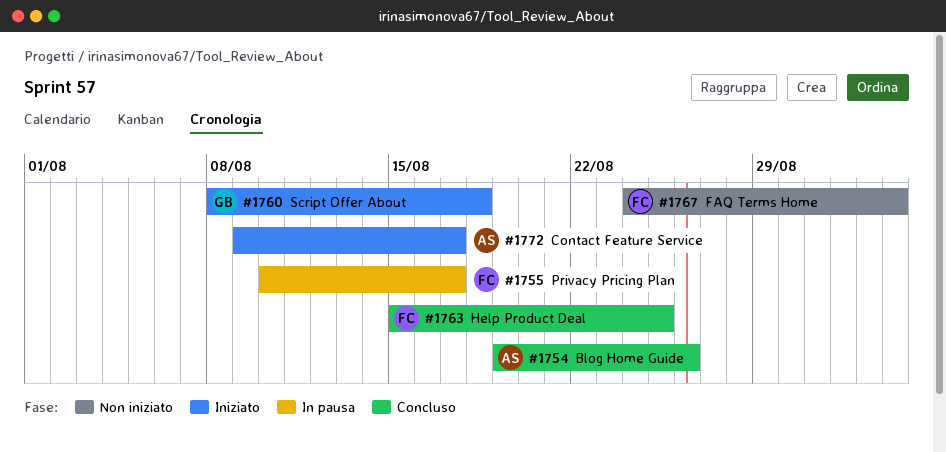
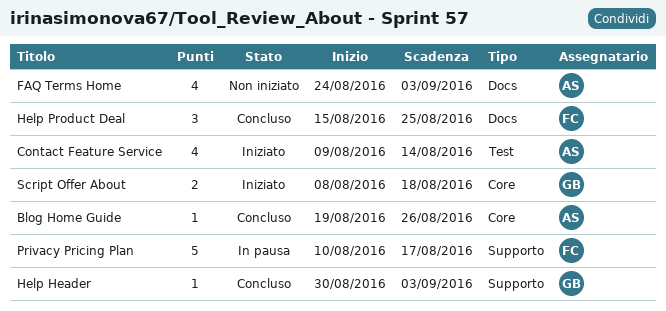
Contact Feature Service, due: Aug 17 -> Aug 14
FAQ Terms Home, owner: FC -> AS
Help Header: none -> present

